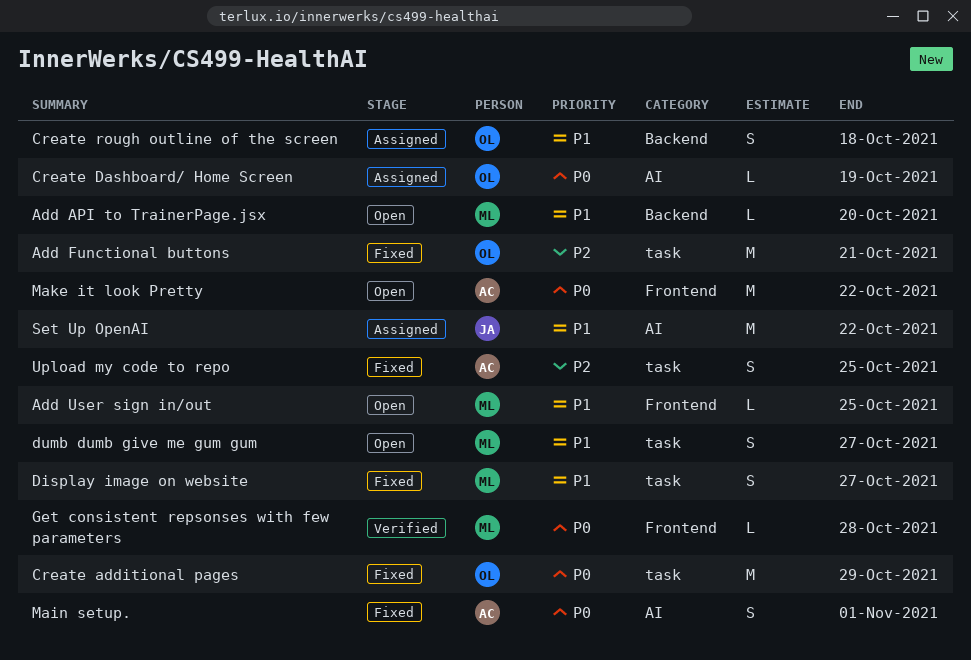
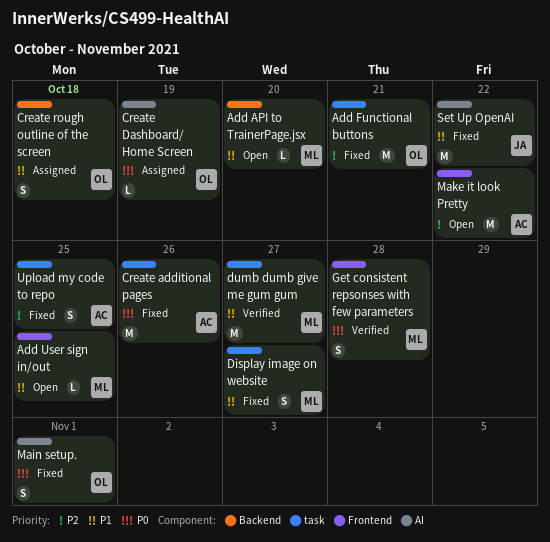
Create additional pages, owner: OL -> AC
Create additional pages, due: Oct 29 -> Oct 26
dumb dumb give me gum gum, status: Open -> Verified
dumb dumb give me gum gum, estimate: S -> M
Get consistent repsonses with few parameters, estimate: L -> S
Main setup., owner: AC -> OL
Make it look Pretty, priority: P0 -> P2
Set Up OpenAI, status: Assigned -> Fixed

